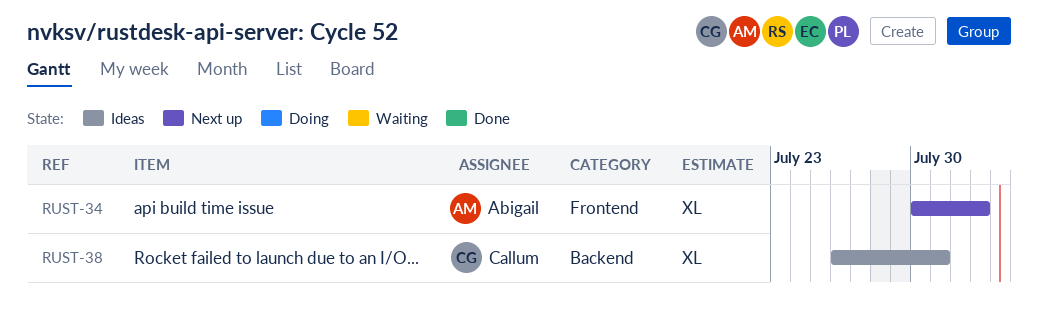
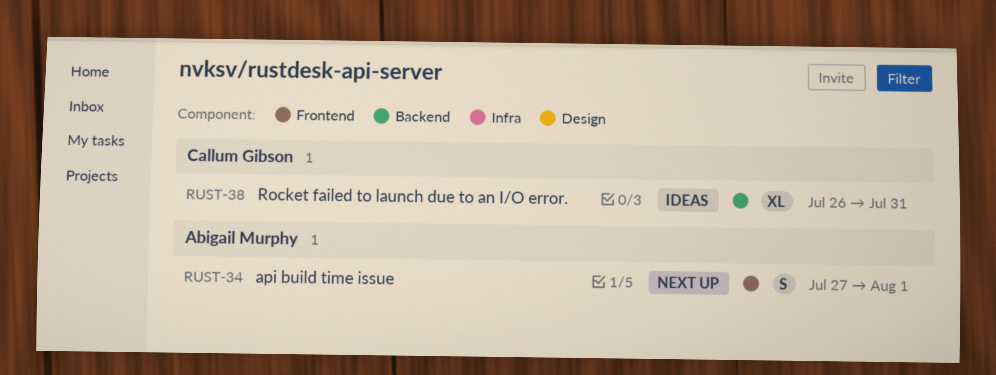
RUST-34, estimate: XL -> S
RUST-34, start: Jul 30 -> Jul 27
RUST-34, due: Aug 2 -> Aug 1

